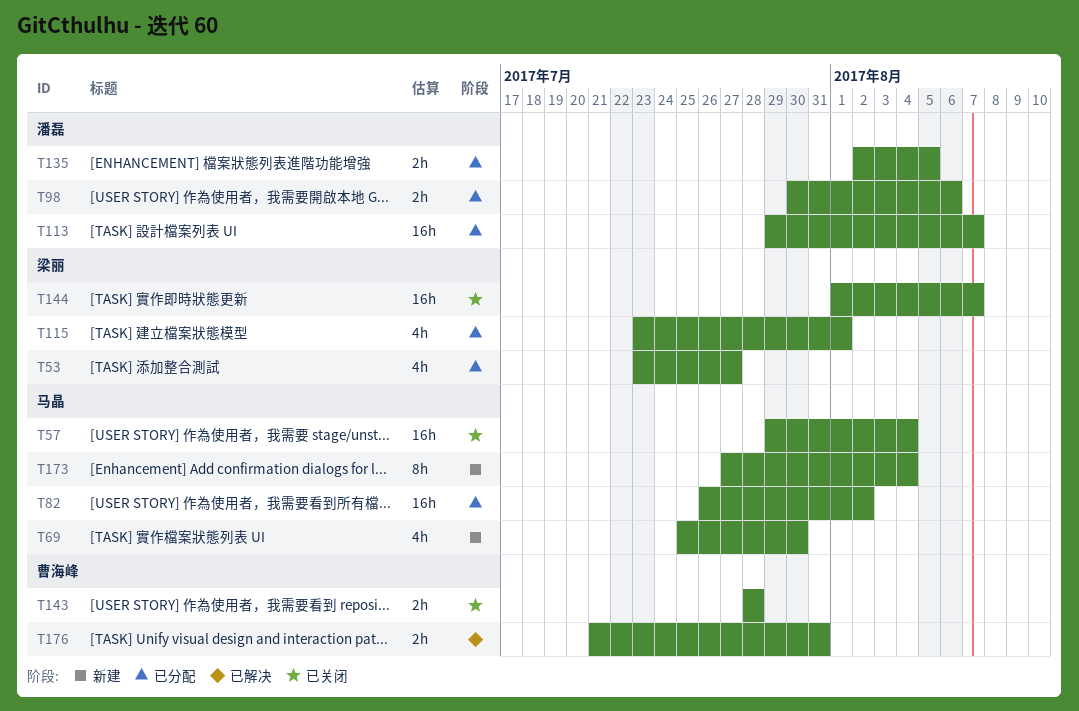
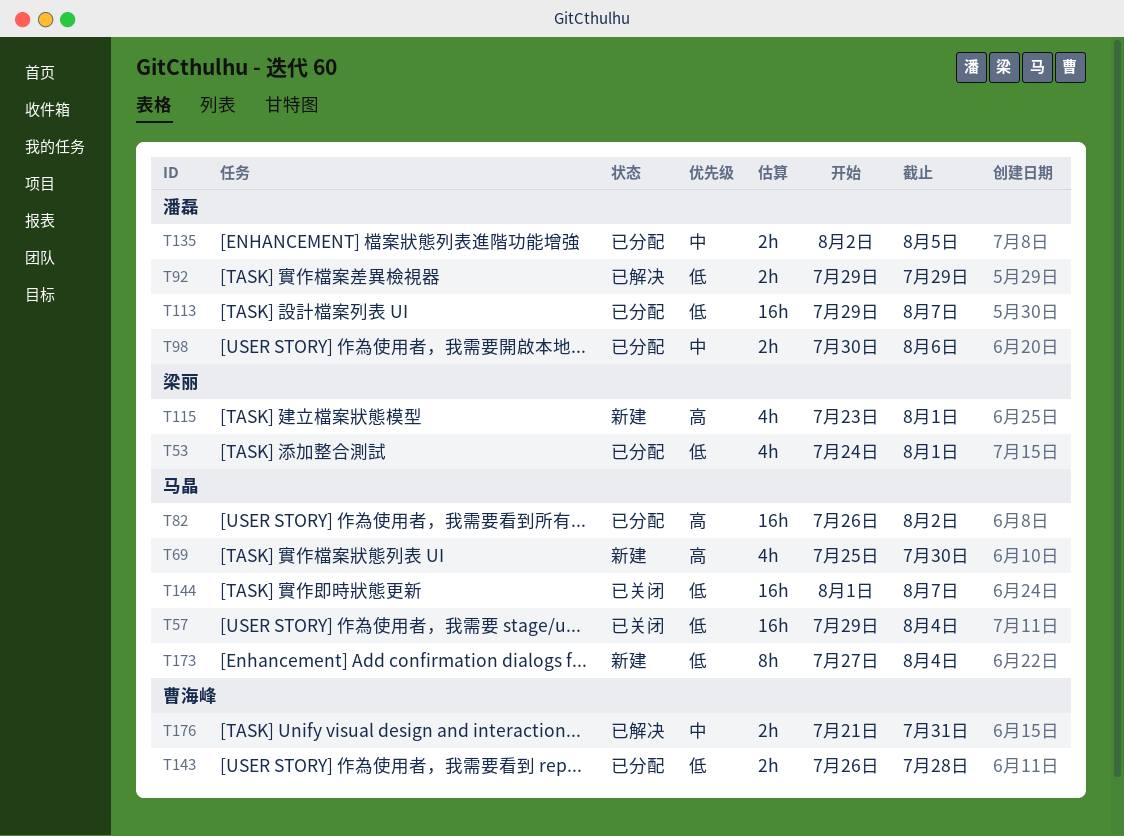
T53, start: Jul 23 -> Jul 24
T53, due: Jul 27 -> Aug 1
T92: none -> present
T115, status: 已分配 -> 新建
T143, status: 已关闭 -> 已分配
T143, start: Jul 28 -> Jul 26
T144, owner: 梁丽 -> 马晶

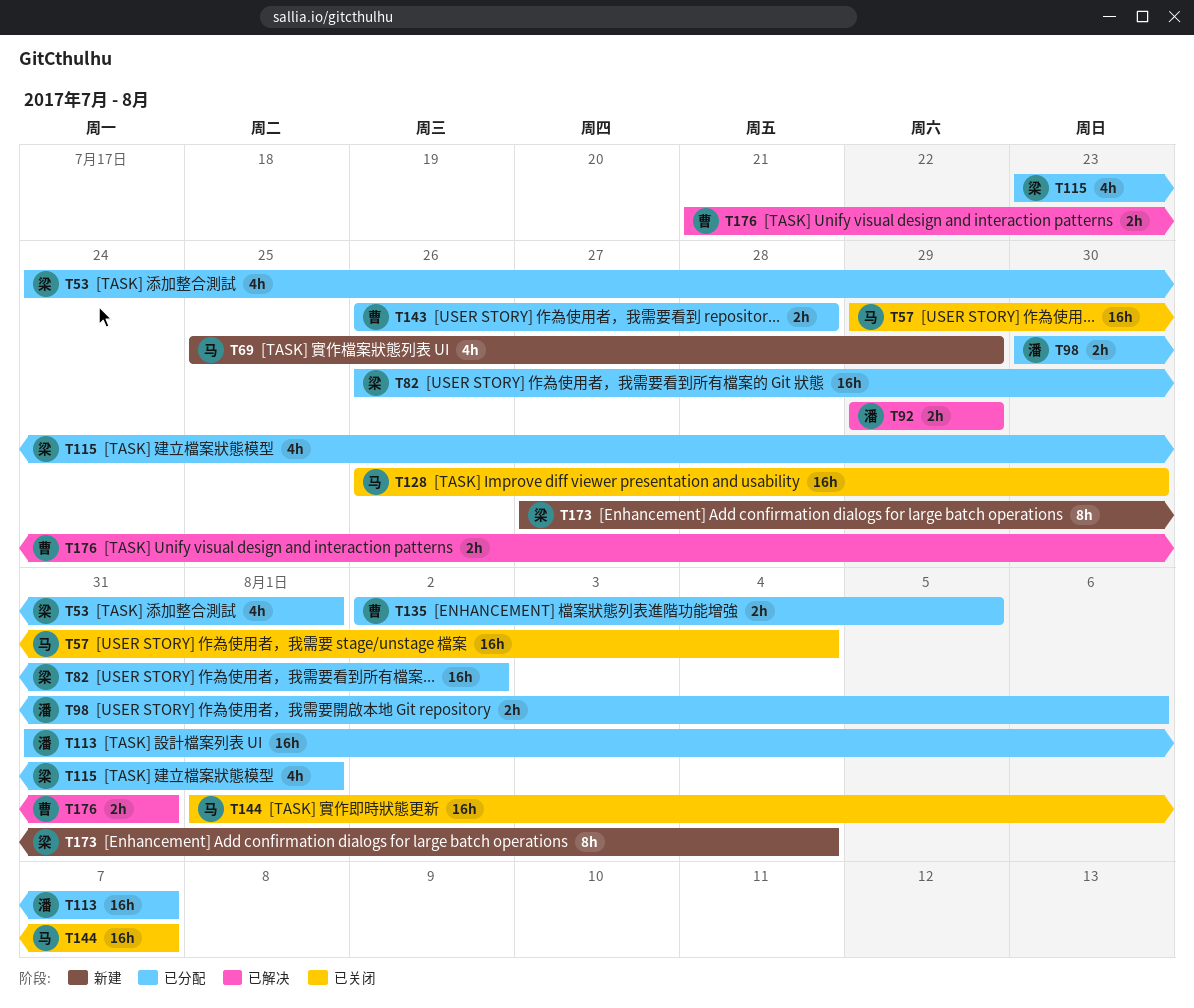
T69, due: Jul 30 -> Jul 29
T82, owner: 马晶 -> 梁丽
T113, start: Jul 29 -> Jul 31
T115, status: 新建 -> 已分配
T128: none -> present
T135, owner: 潘磊 -> 曹海峰
T173, owner: 马晶 -> 梁丽

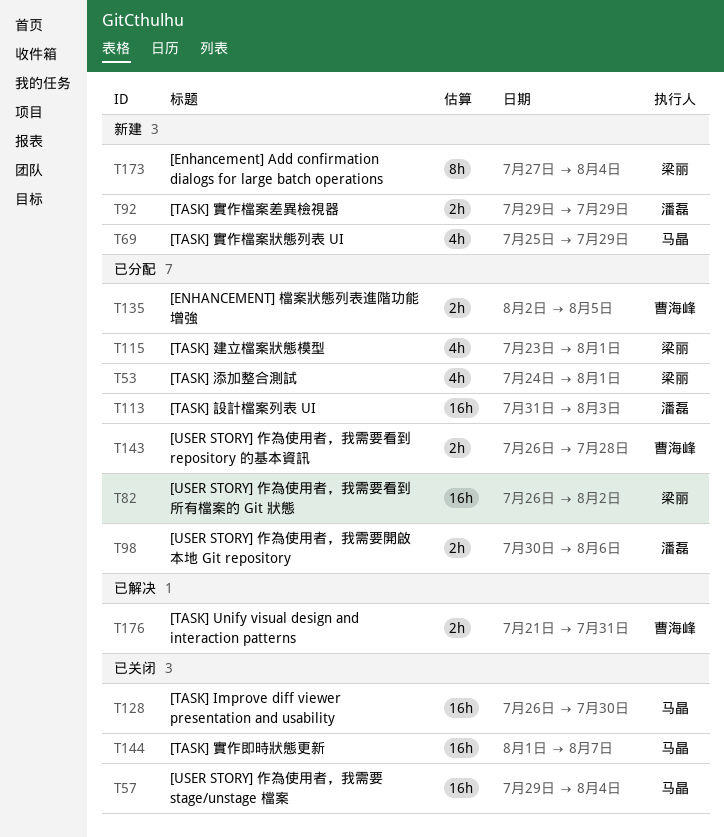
T92, status: 已解决 -> 新建
T113, due: Aug 7 -> Aug 3

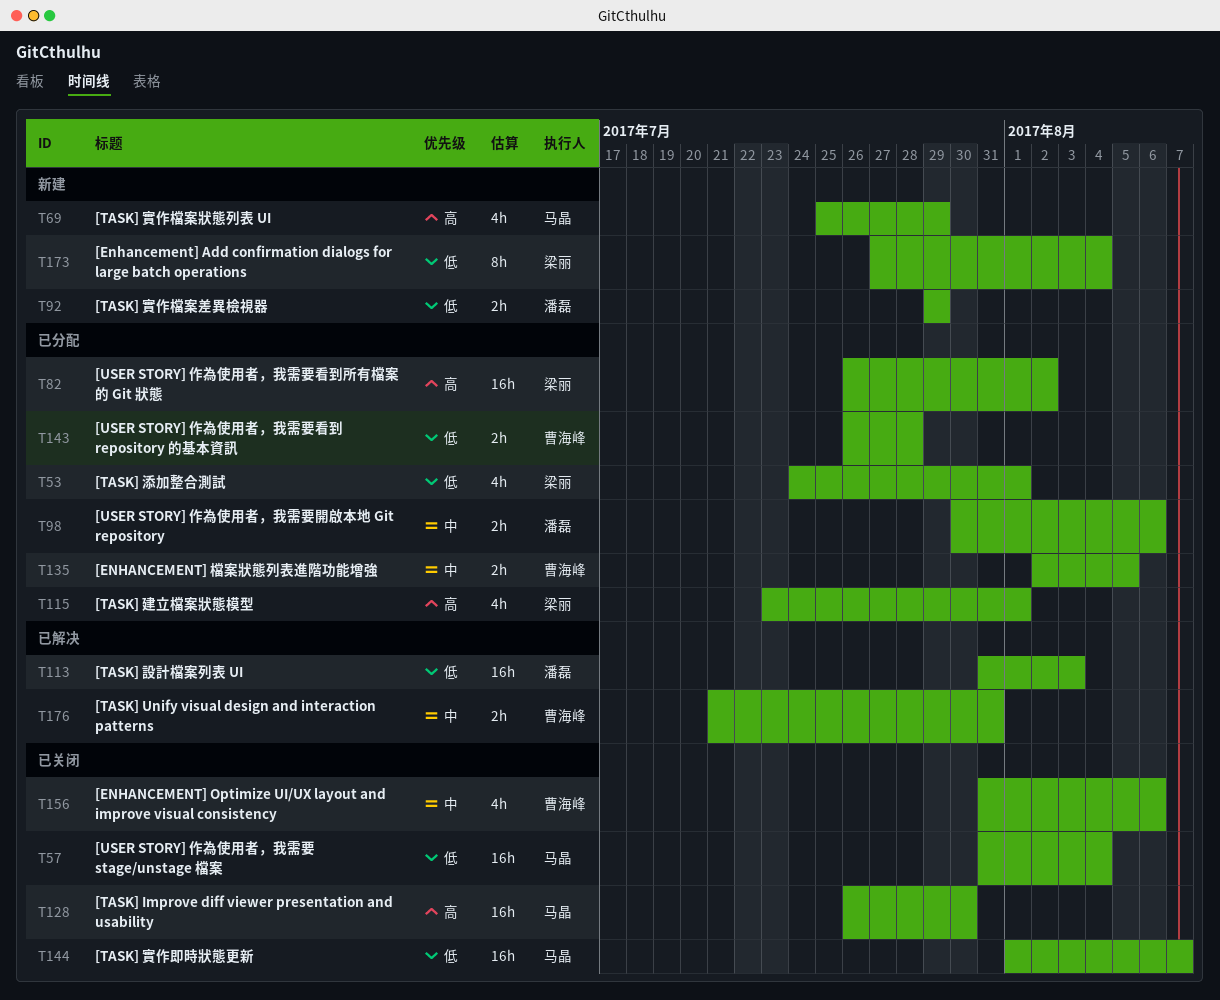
T57, start: Jul 29 -> Jul 31
T113, status: 已分配 -> 已解决
T156: none -> present

